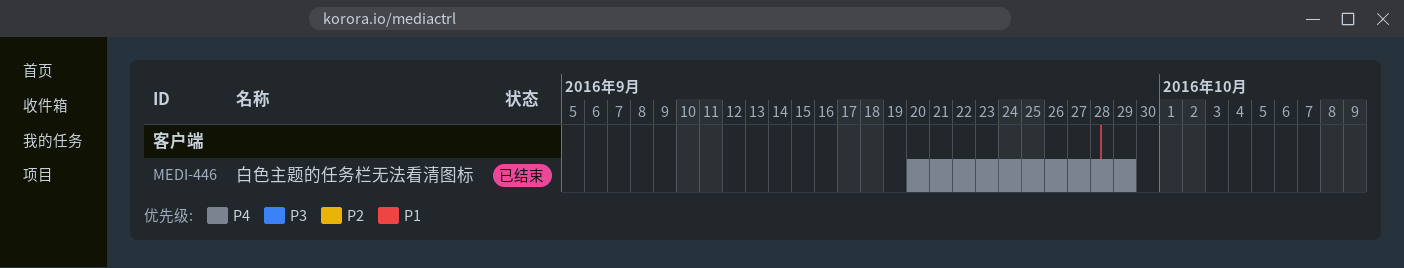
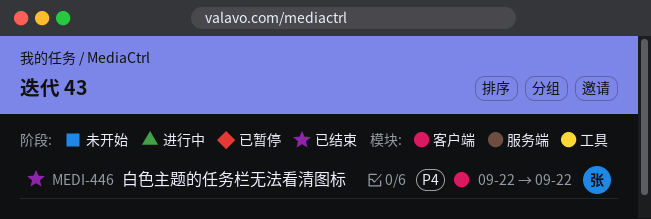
MEDI-446, start: Sep 20 -> Sep 22
MEDI-446, due: Sep 29 -> Sep 22

